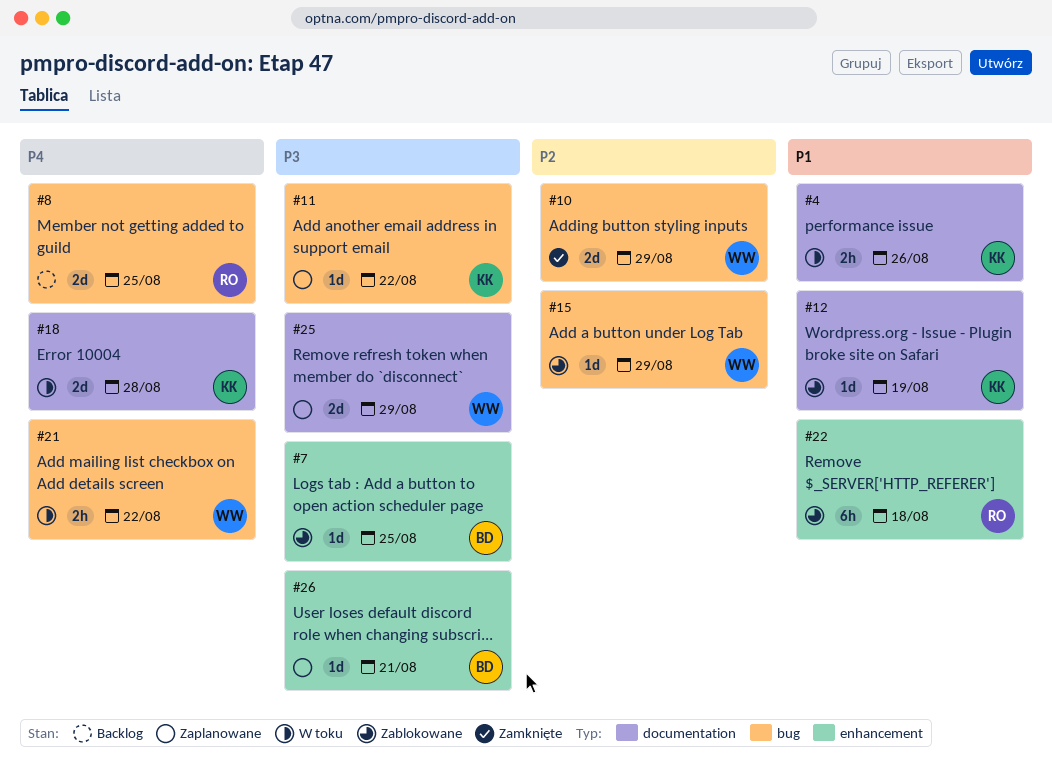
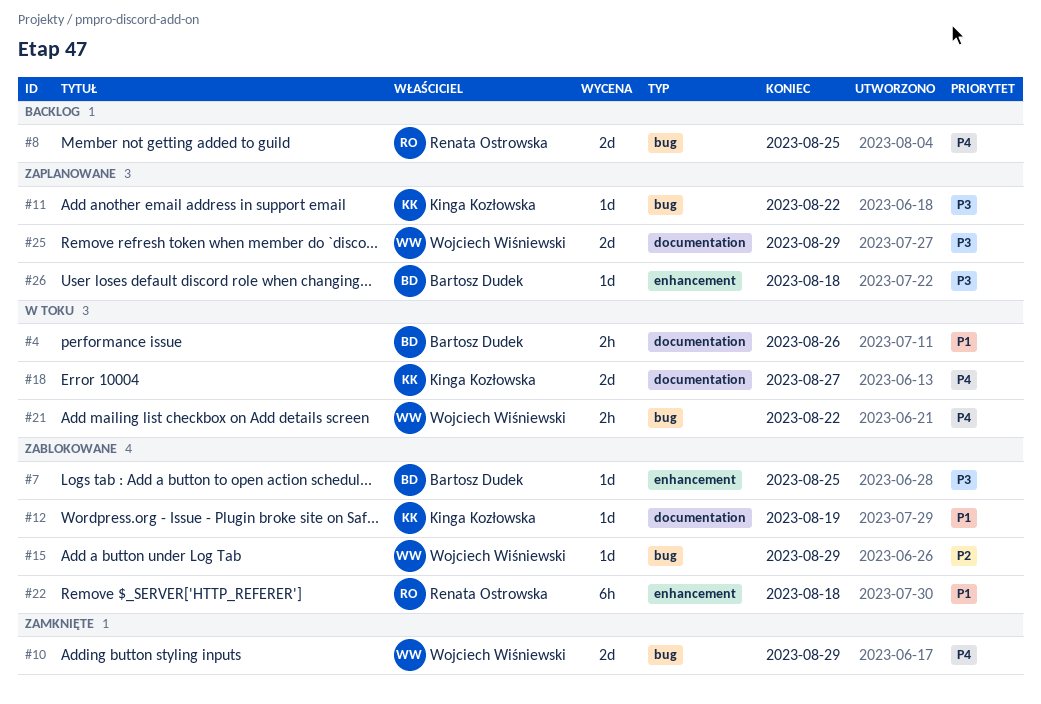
#4, owner: Kinga Kozłowska -> Bartosz Dudek
#10, priority: P2 -> P4
#18, due: Aug 28 -> Aug 27
#26, due: Aug 21 -> Aug 18

